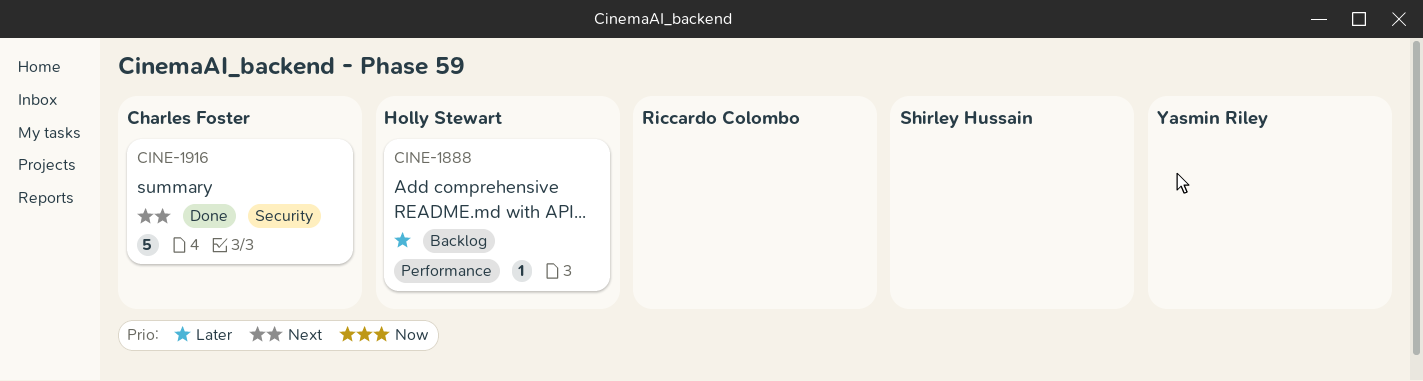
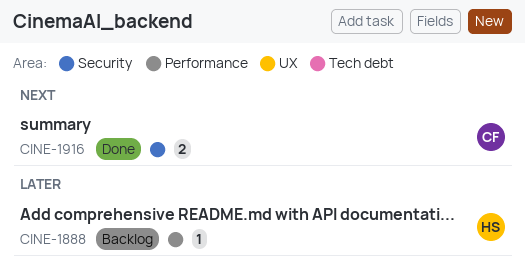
CINE-1916, estimate: 5 -> 2

